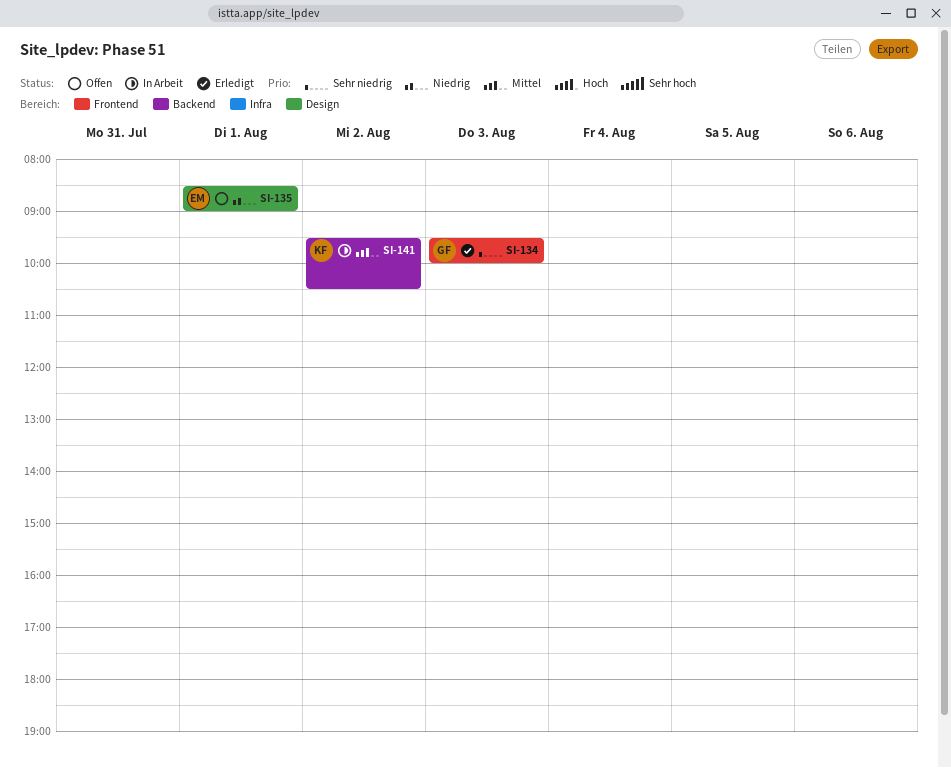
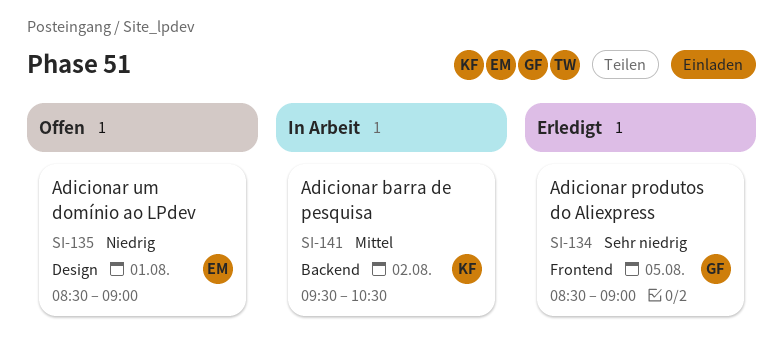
SI-134, day: Aug 3 -> Aug 5
SI-134, begins: 09:30 -> 08:30
SI-134, ends: 10:00 -> 09:00

